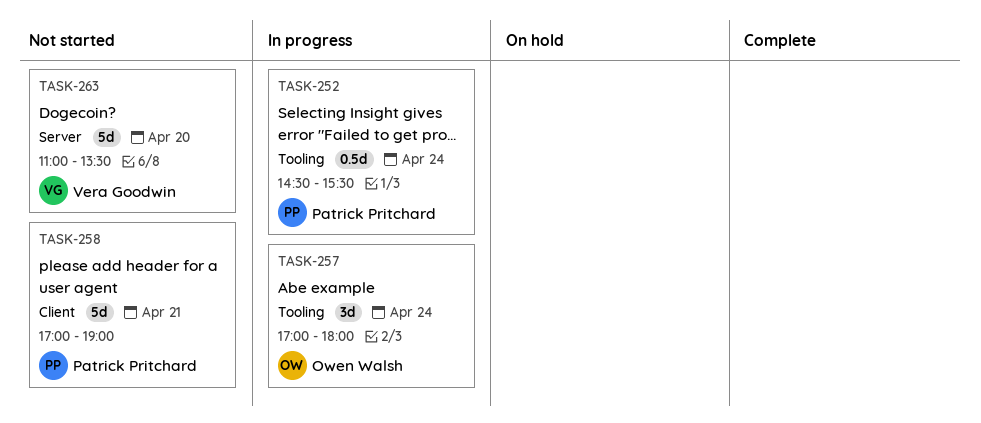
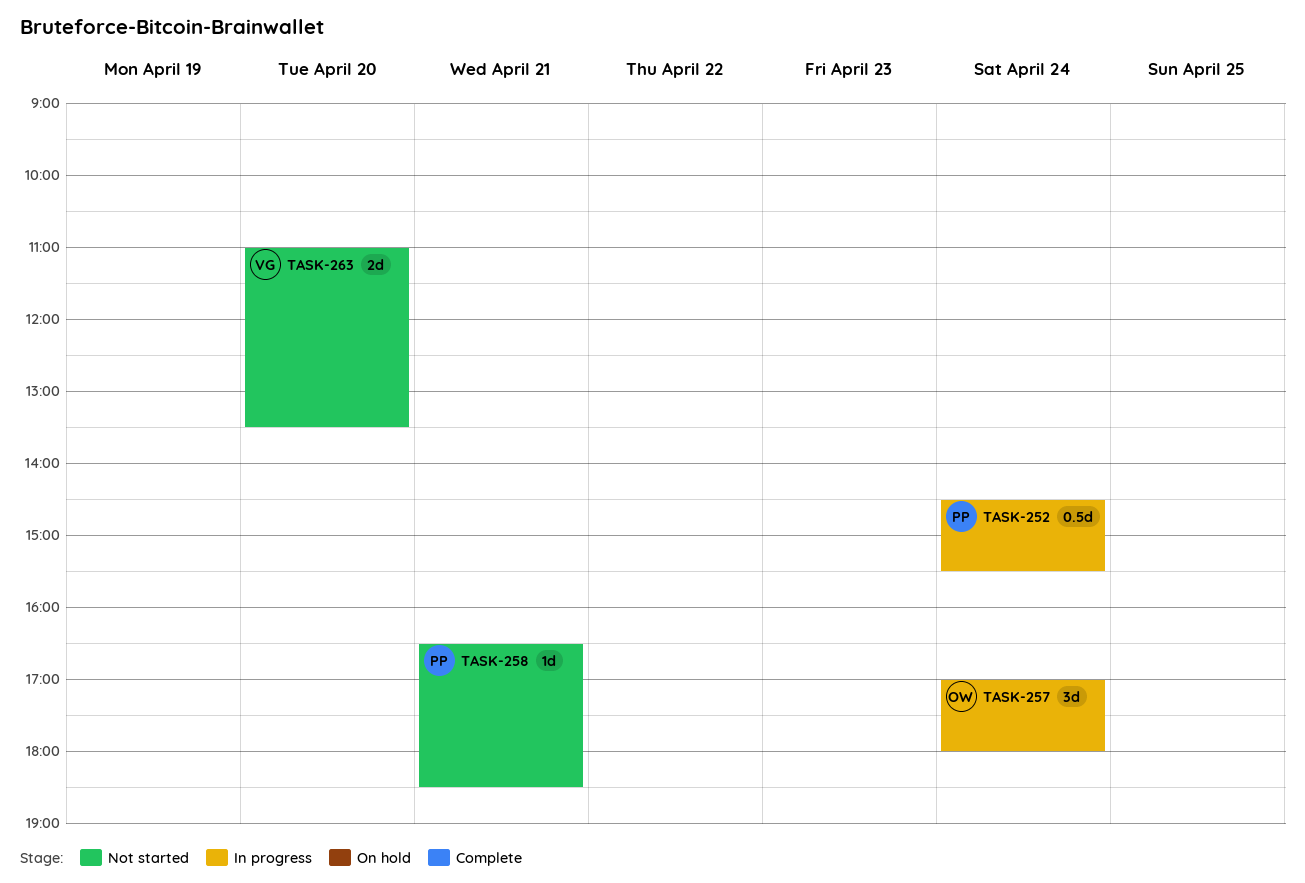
TASK-258, estimate: 5d -> 1d
TASK-258, begins: 17:00 -> 16:30
TASK-258, ends: 19:00 -> 18:30
TASK-263, estimate: 5d -> 2d

